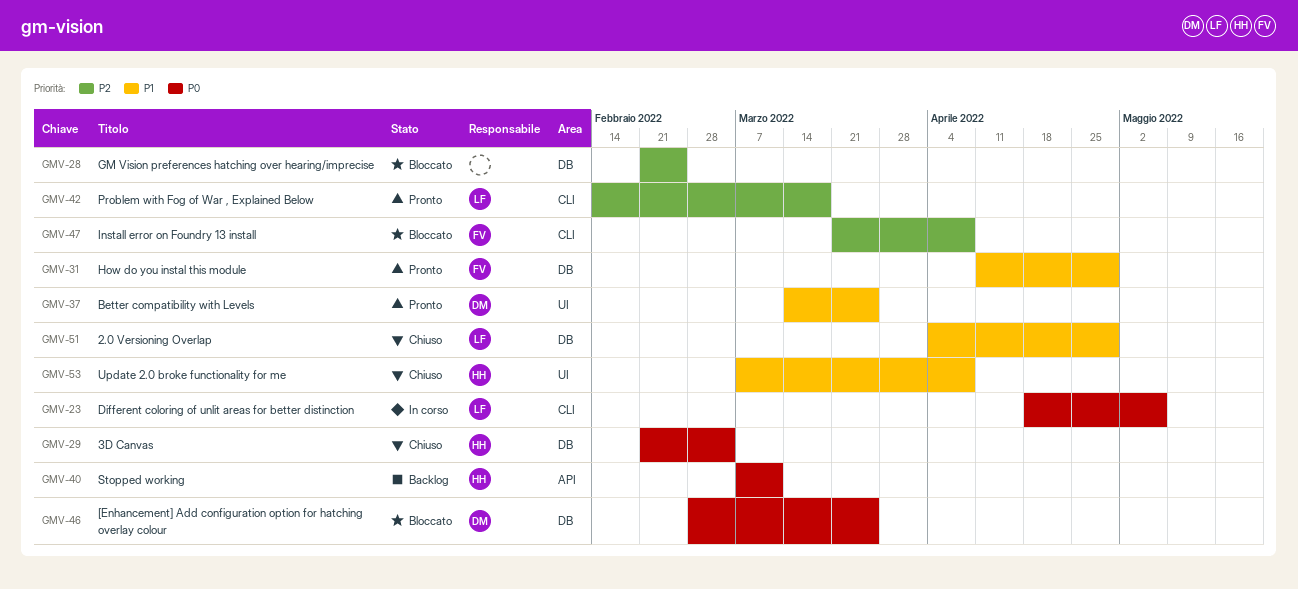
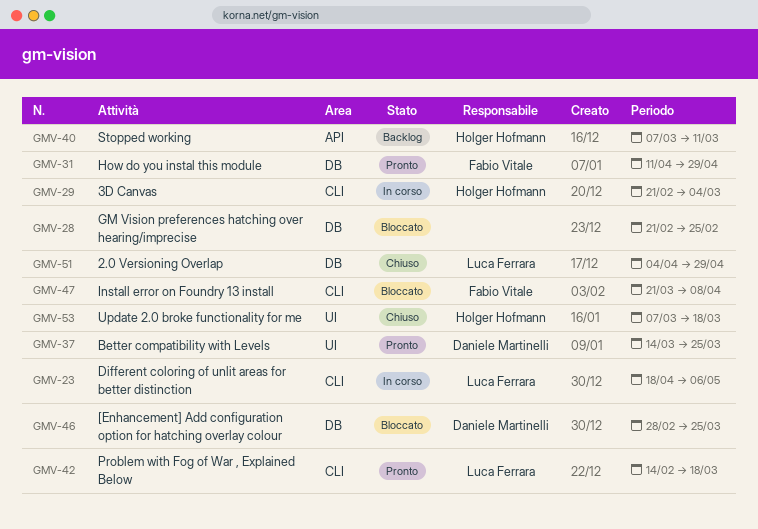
GMV-29, status: Chiuso -> In corso
GMV-29, label: DB -> CLI
GMV-53, due: Apr 8 -> Mar 18

